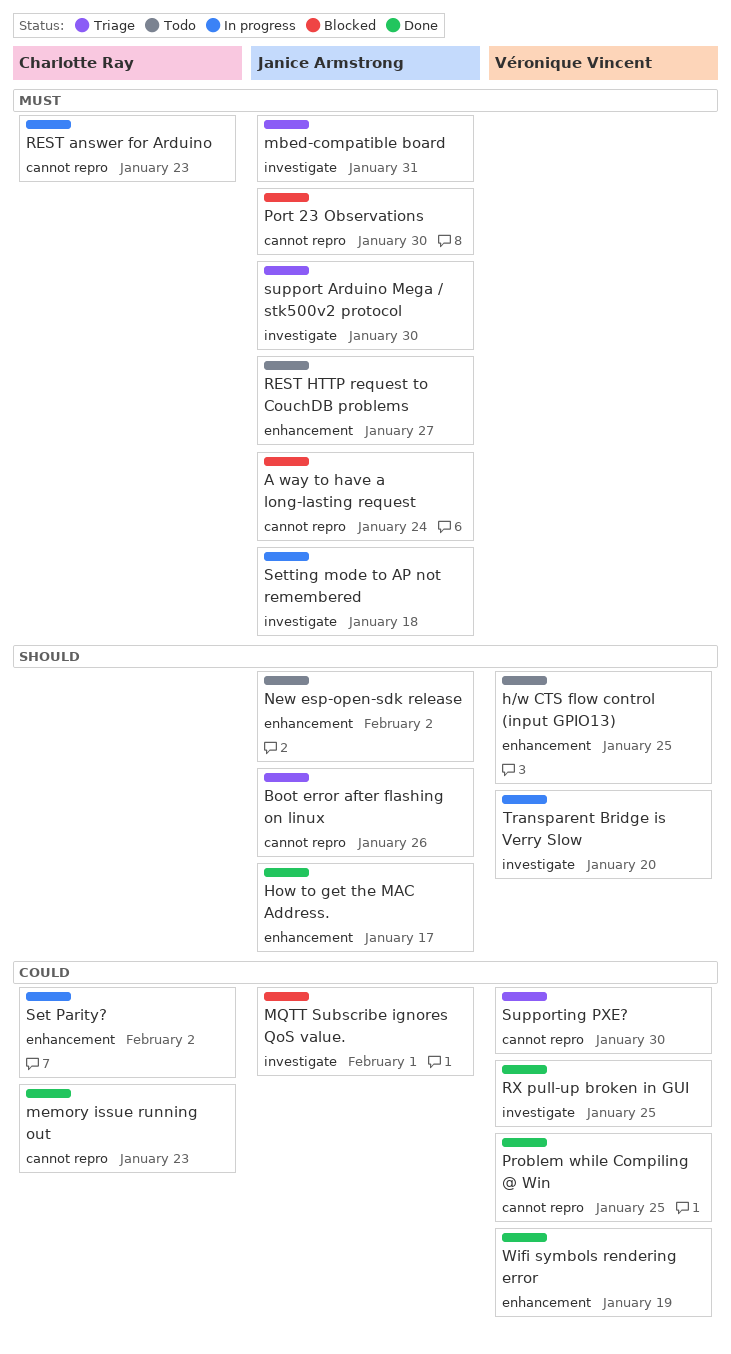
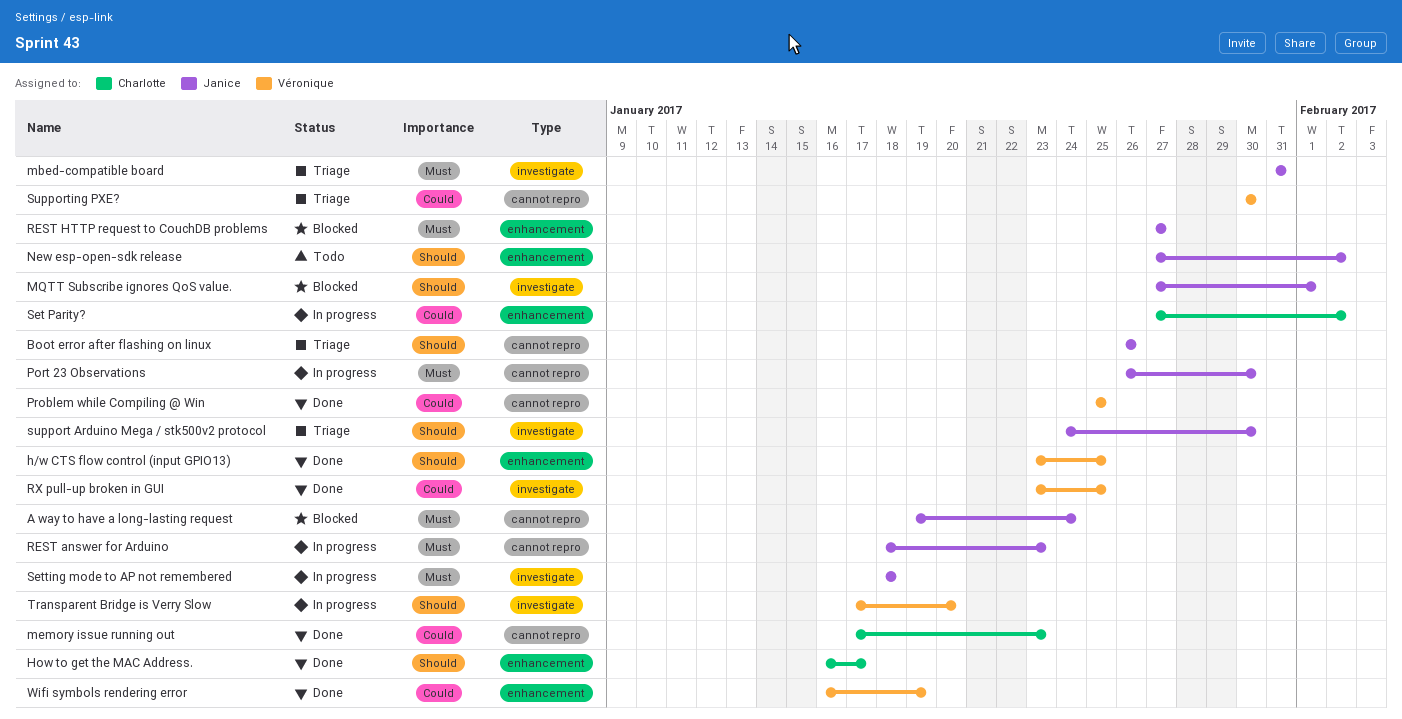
h/w CTS flow control (input GPIO13), status: Todo -> Done
How to get the MAC Address., owner: Janice Armstrong -> Charlotte Ray
MQTT Subscribe ignores QoS value., priority: Could -> Should
Port 23 Observations, status: Blocked -> In progress
REST answer for Arduino, owner: Charlotte Ray -> Janice Armstrong
REST HTTP request to CouchDB problems, status: Todo -> Blocked
support Arduino Mega / stk500v2 protocol, priority: Must -> Should

